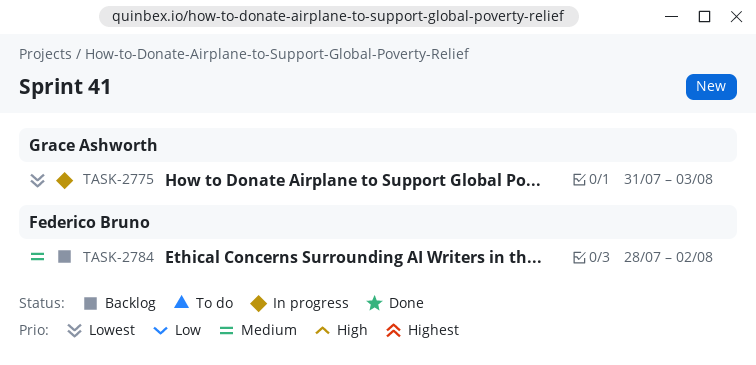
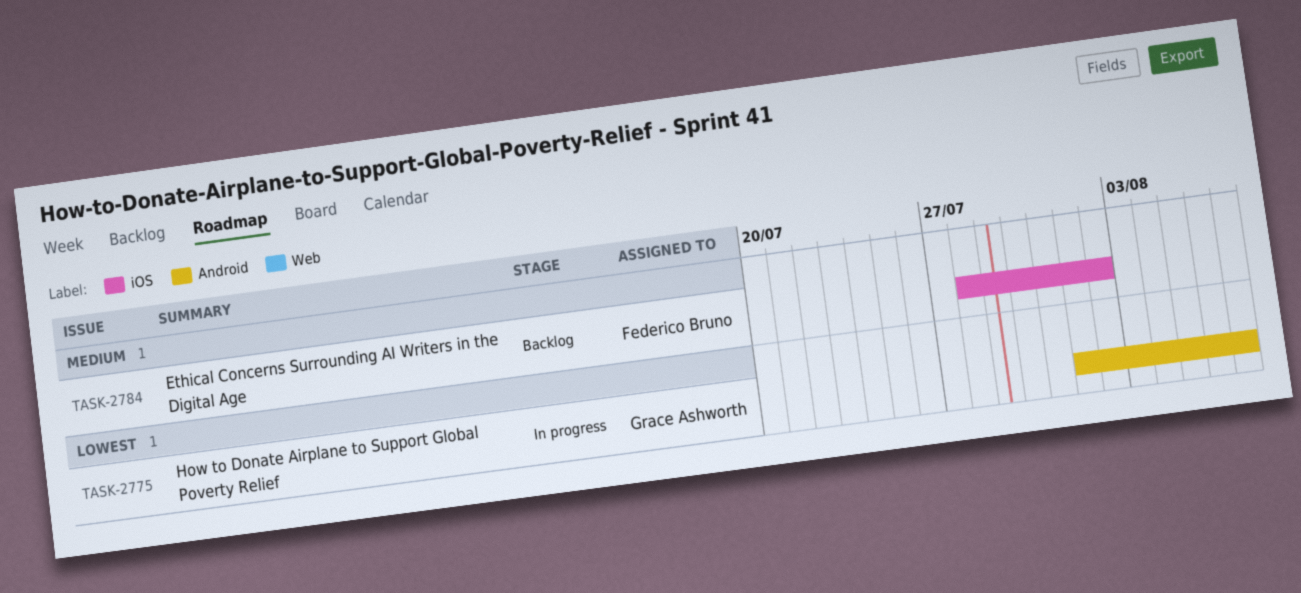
TASK-2775, start: Jul 31 -> Aug 1
TASK-2775, due: Aug 3 -> Aug 7

